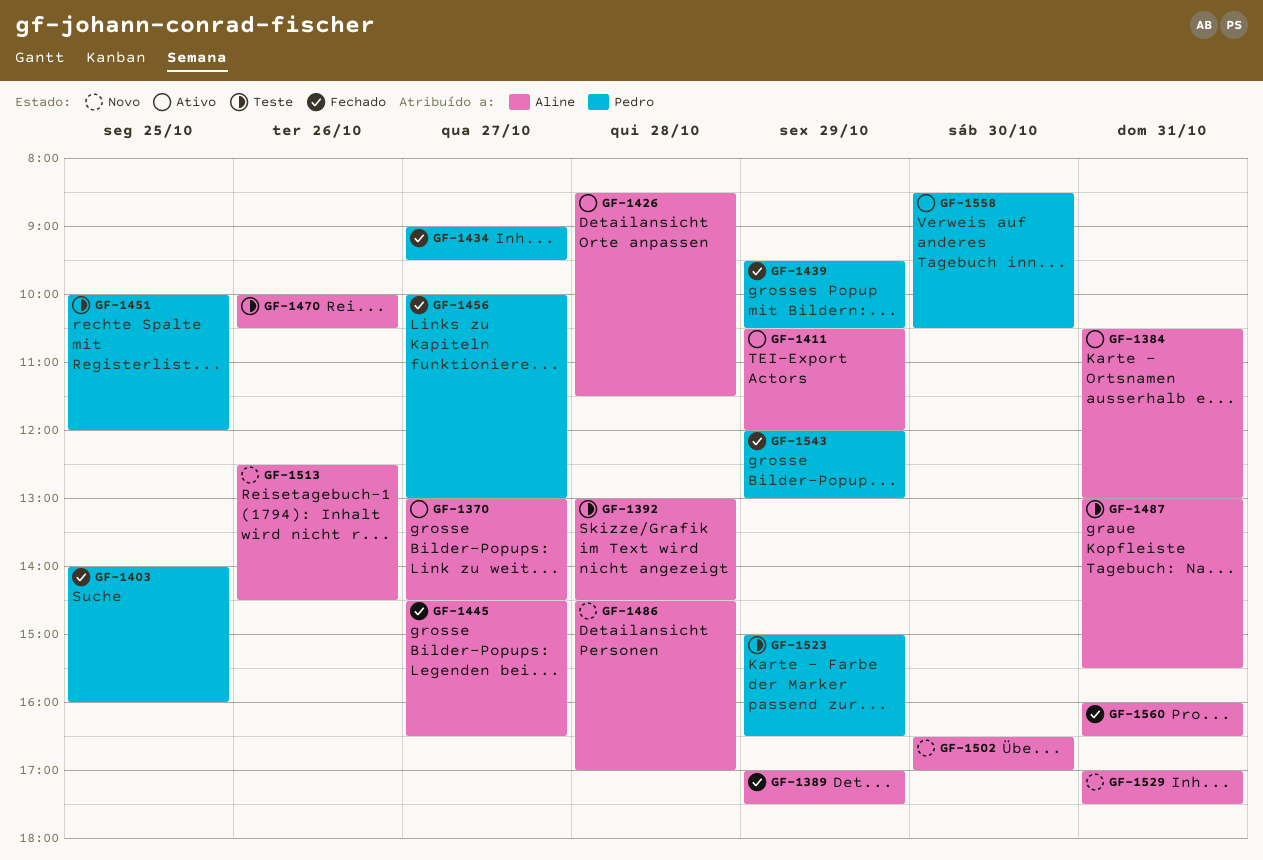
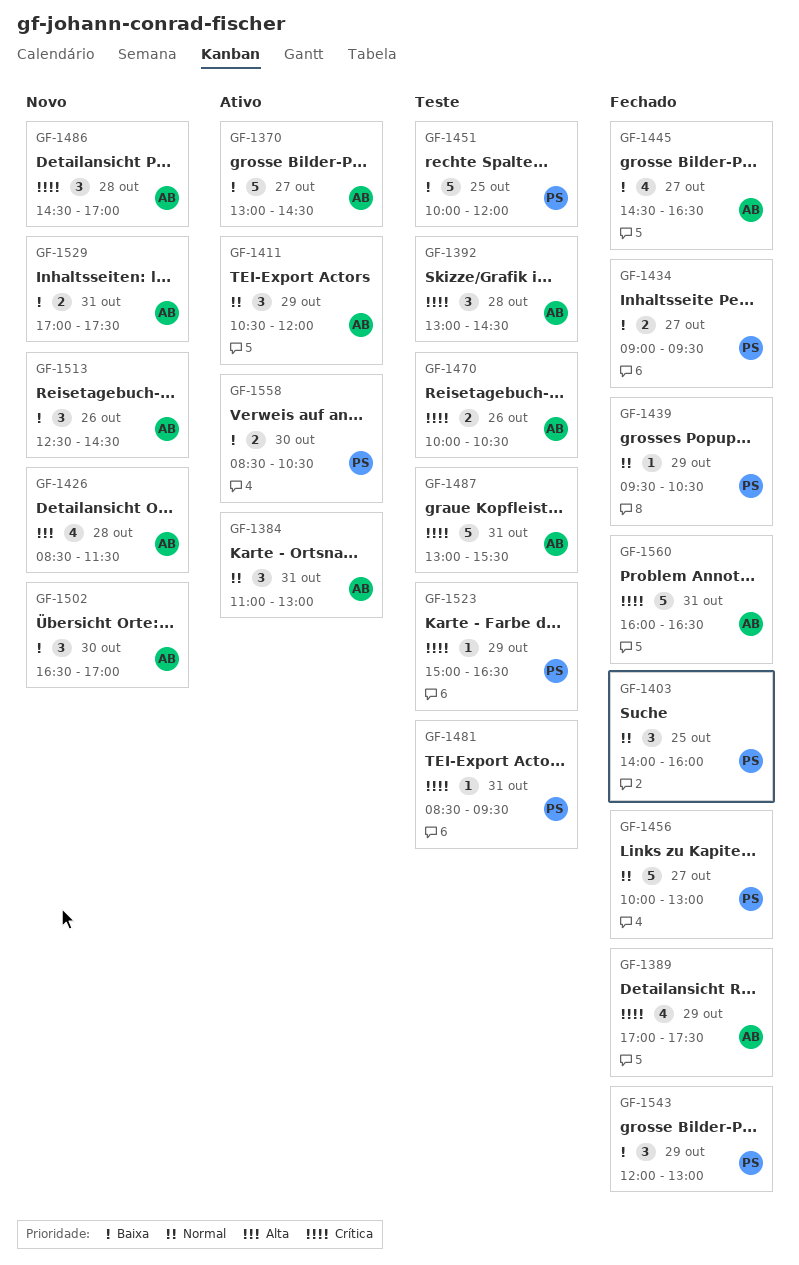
GF-1384, begins: 10:30 -> 11:00
GF-1426, status: Ativo -> Novo
GF-1481: none -> present

